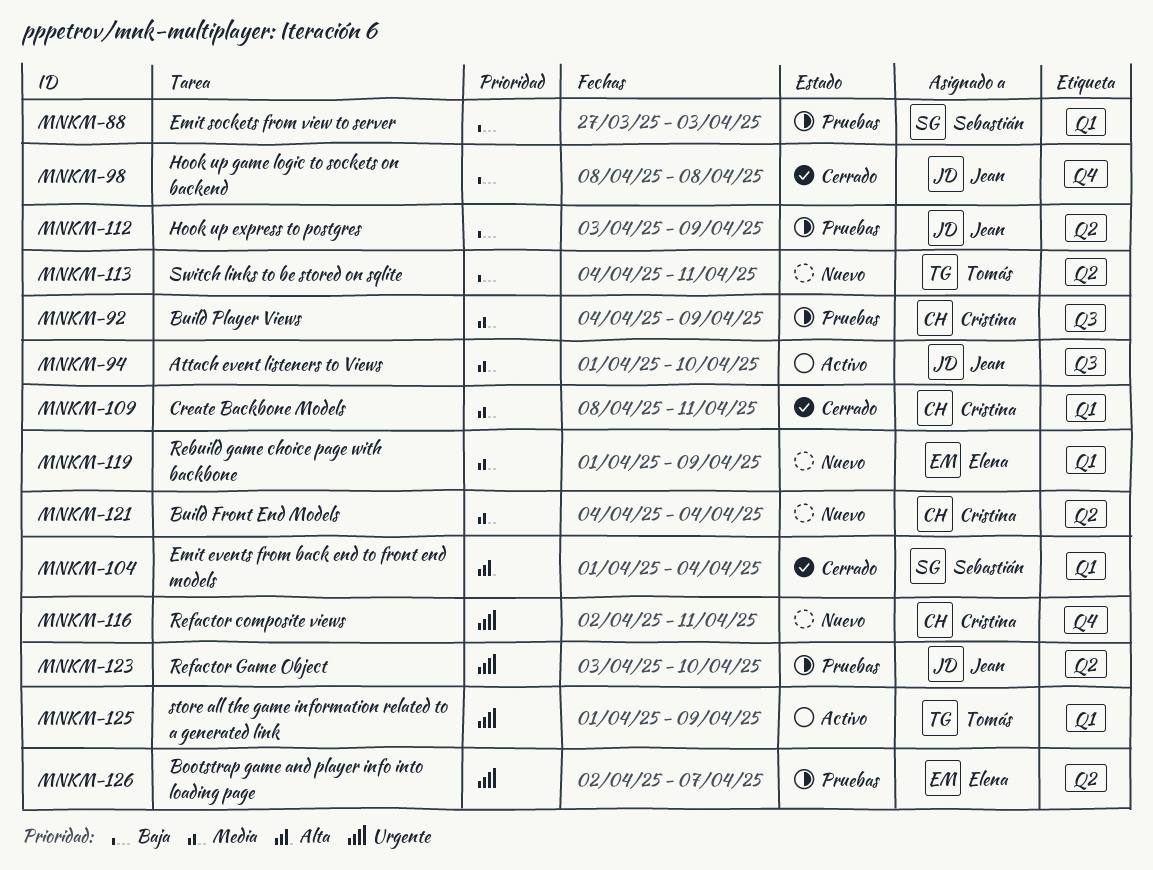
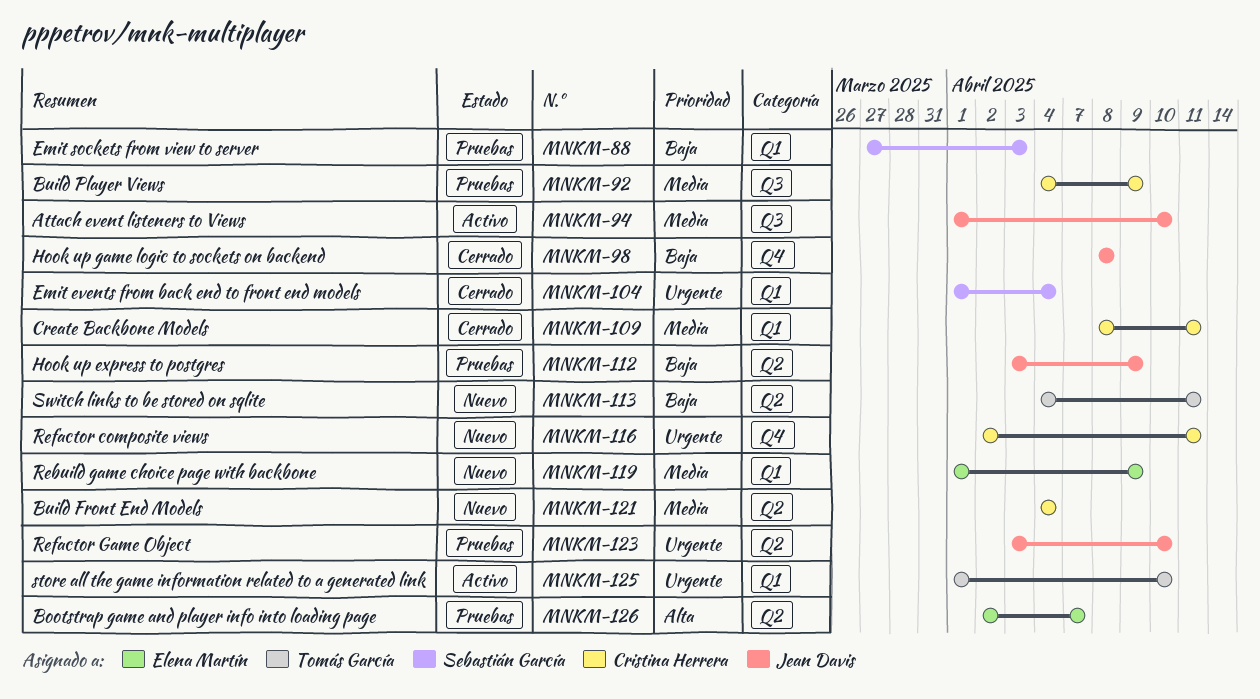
MNKM-104, priority: Alta -> Urgente
MNKM-125, due: Apr 9 -> Apr 10
MNKM-126, priority: Urgente -> Alta

